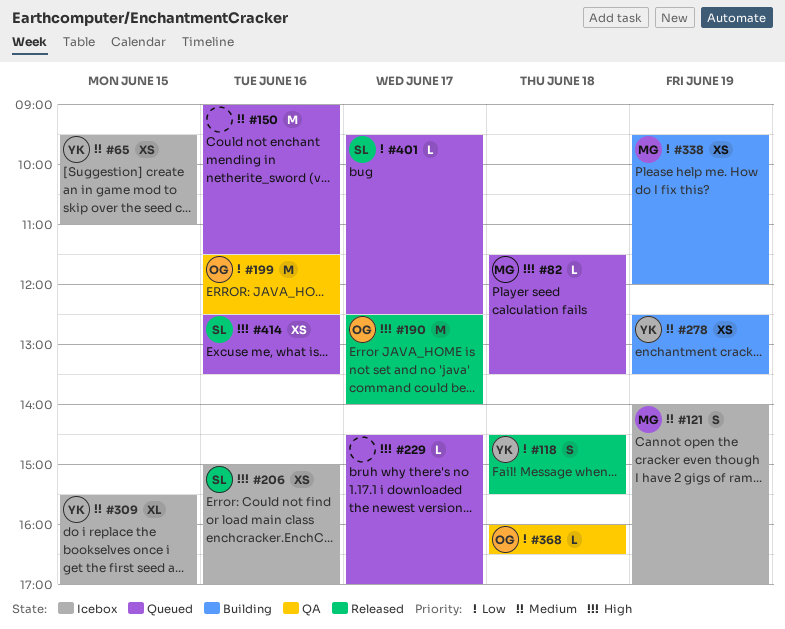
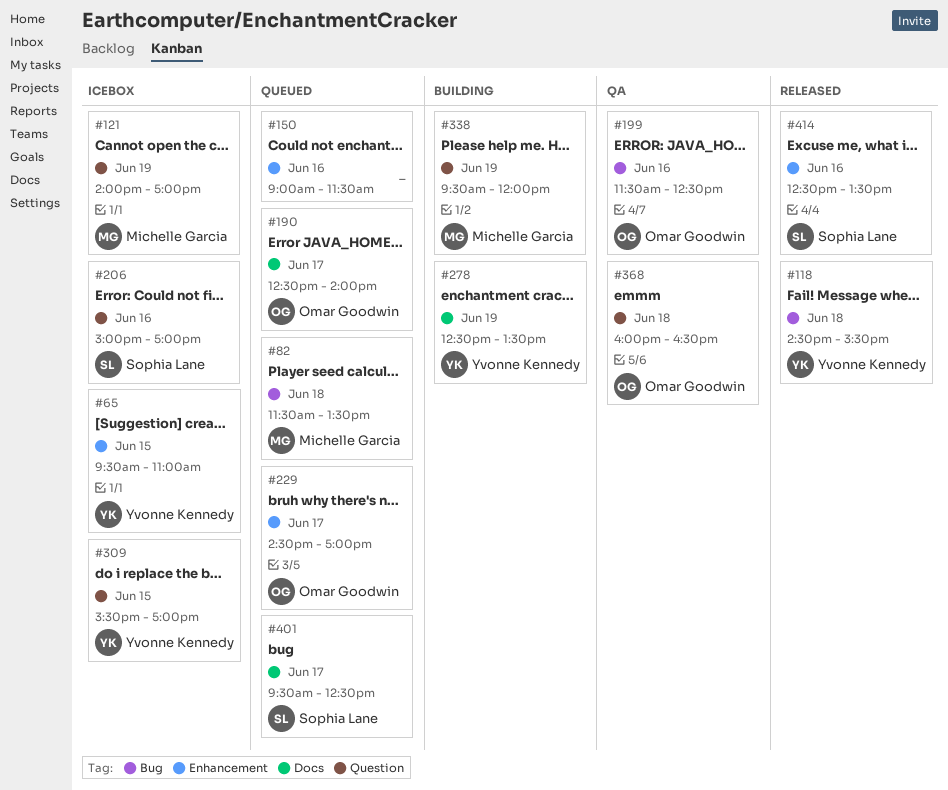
#190, status: Released -> Queued
#229, owner: none -> Omar Goodwin
#414, status: Queued -> Released

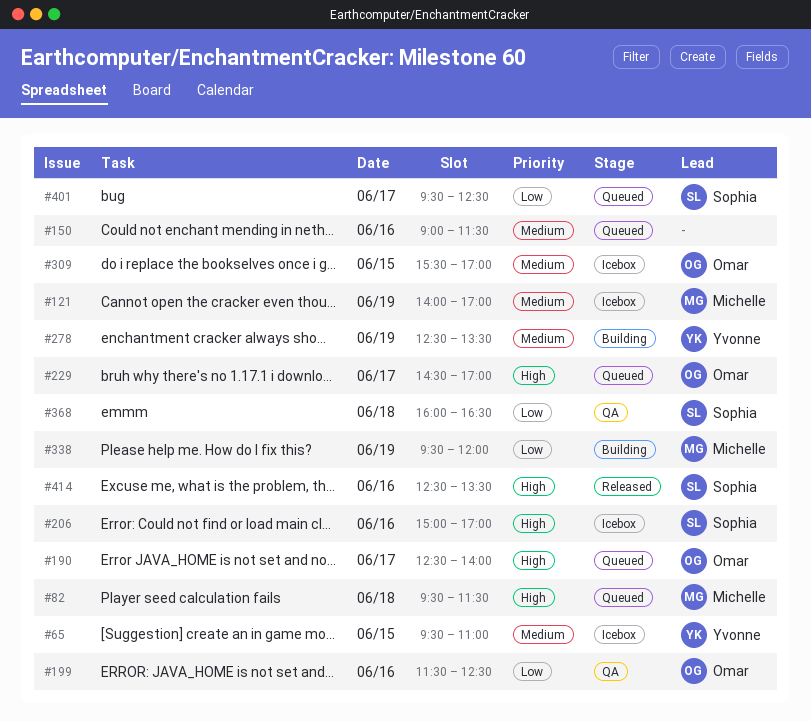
#82, begins: 11:30 -> 09:30
#82, ends: 13:30 -> 11:30
#118: present -> none
#309, owner: Yvonne Kennedy -> Omar Goodwin
#368, owner: Omar Goodwin -> Sophia Lane

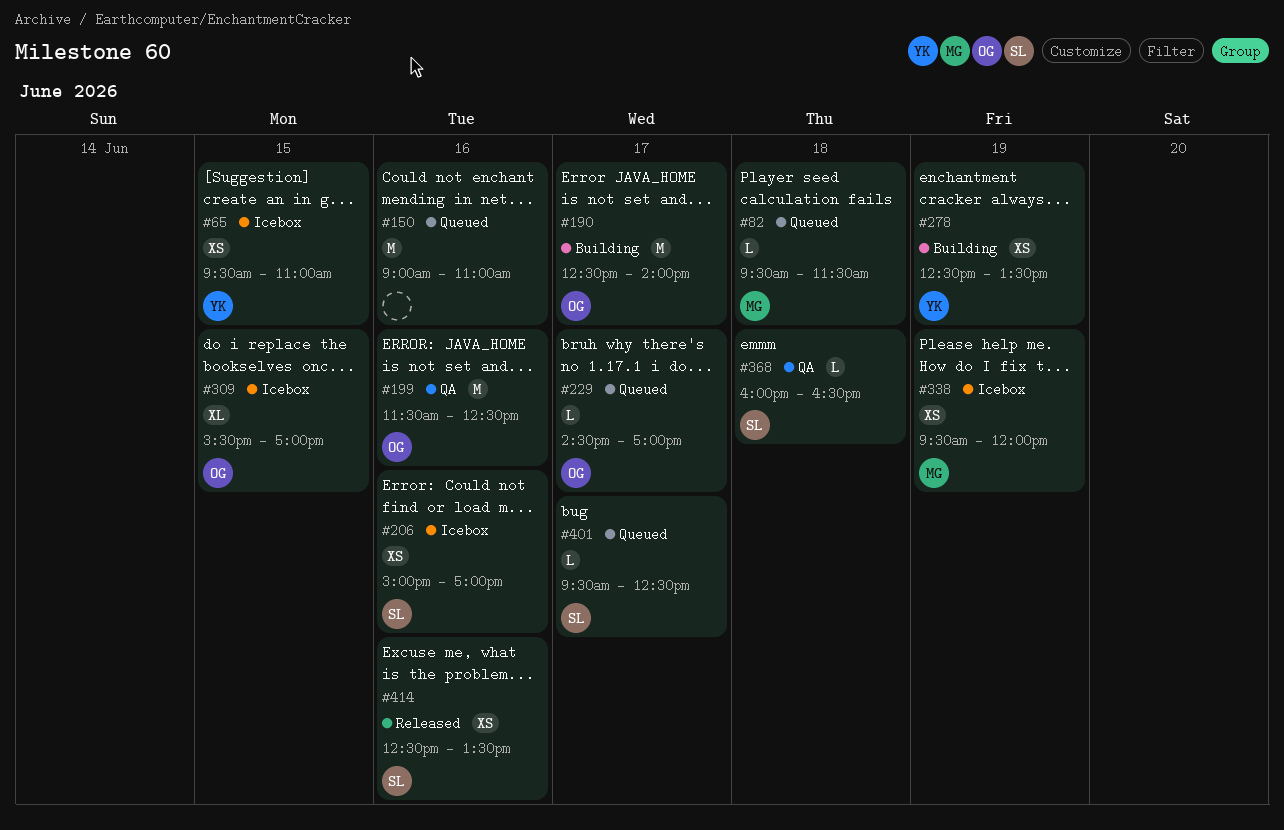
#121: present -> none
#150, ends: 11:30 -> 11:00
#190, status: Queued -> Building
#338, status: Building -> Icebox

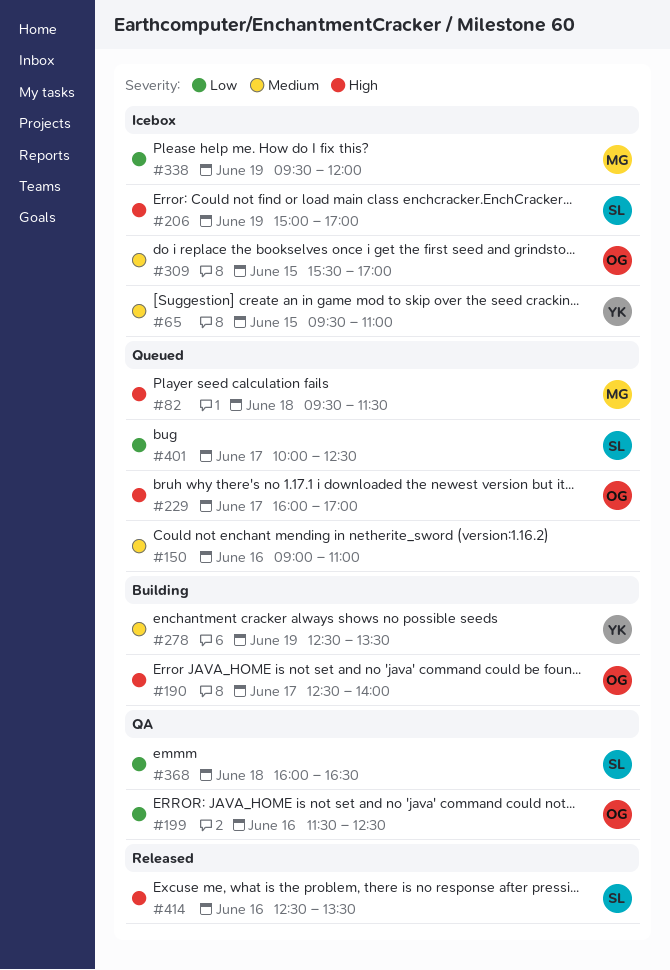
#206, day: Jun 16 -> Jun 19
#229, begins: 14:30 -> 16:00
#401, begins: 09:30 -> 10:00

